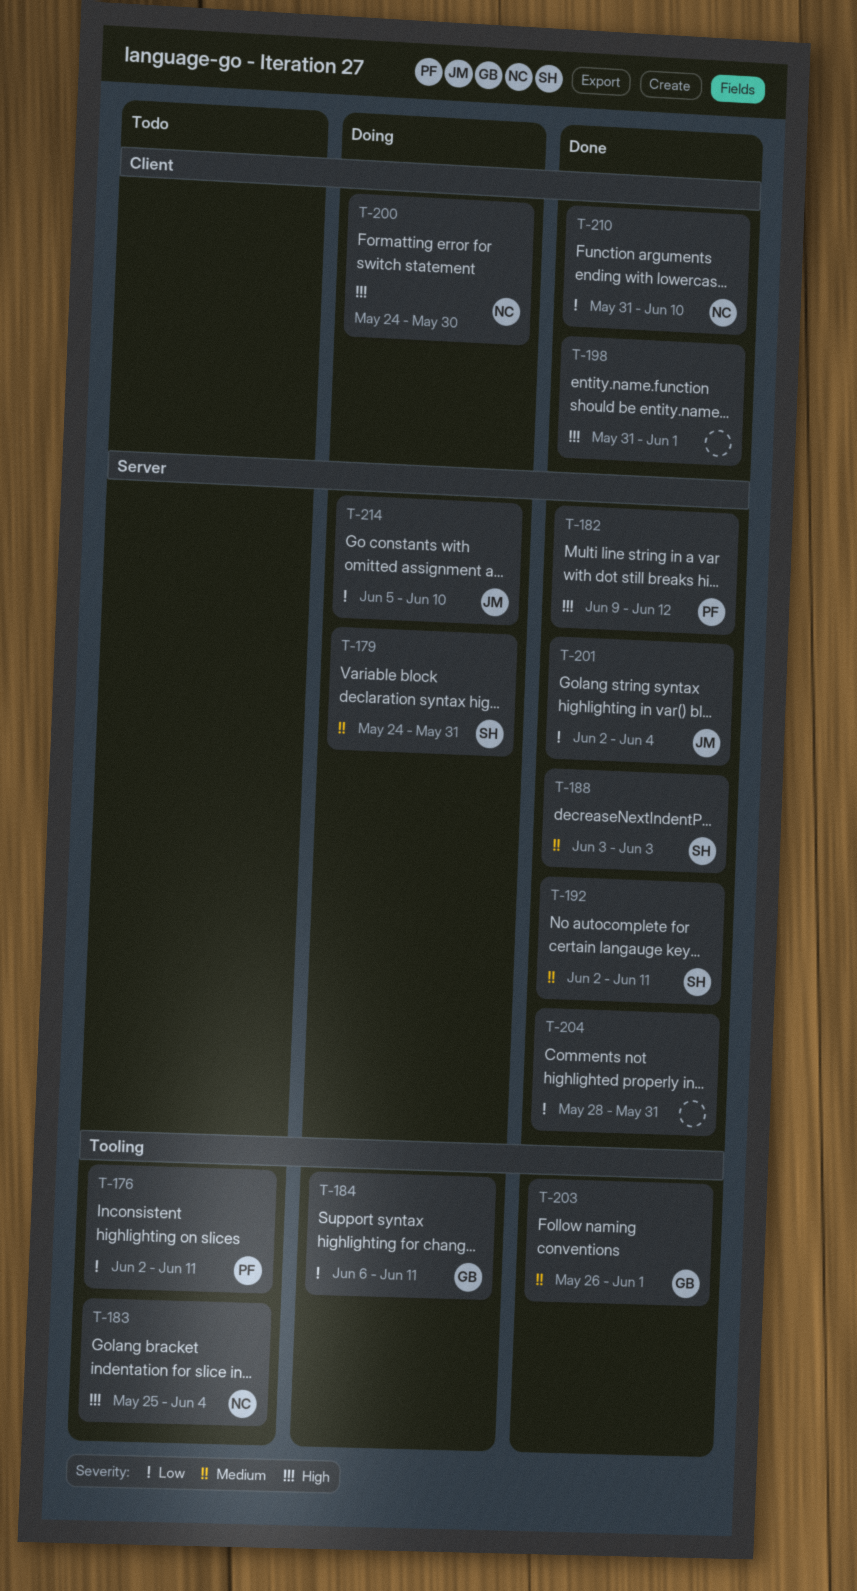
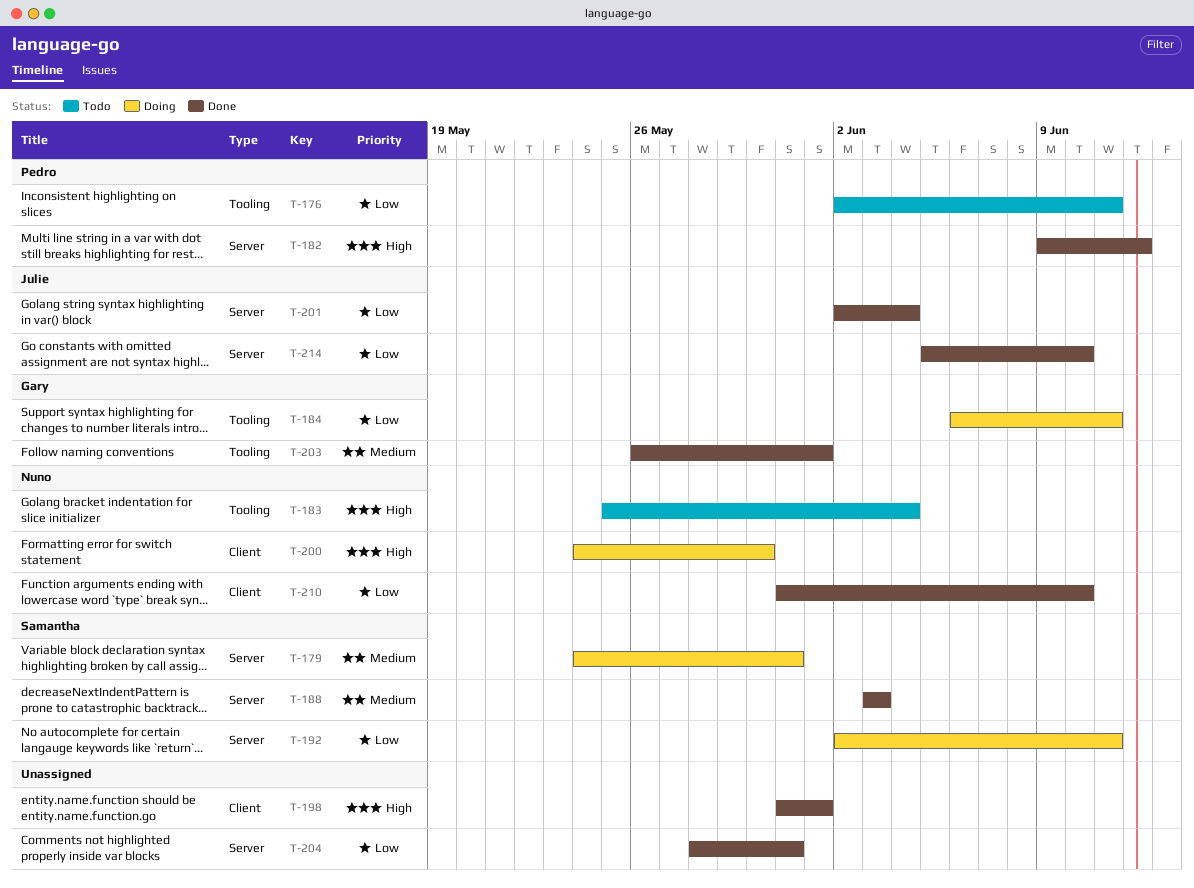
T-192, status: Done -> Doing
T-192, priority: Medium -> Low
T-214, status: Doing -> Done

